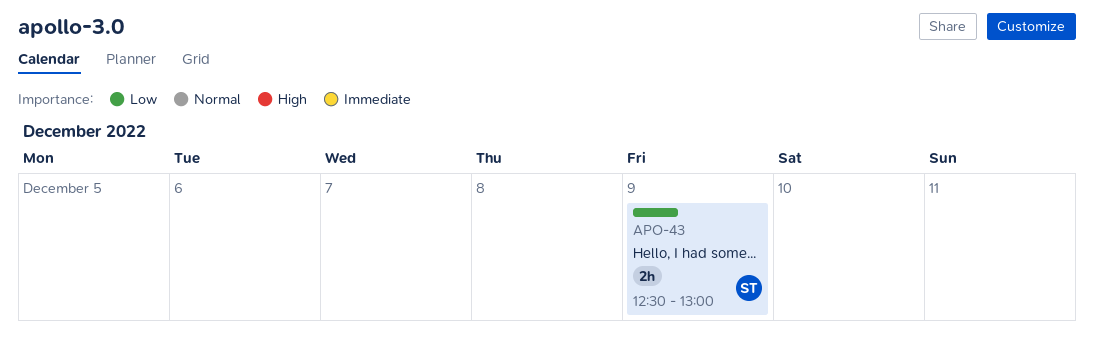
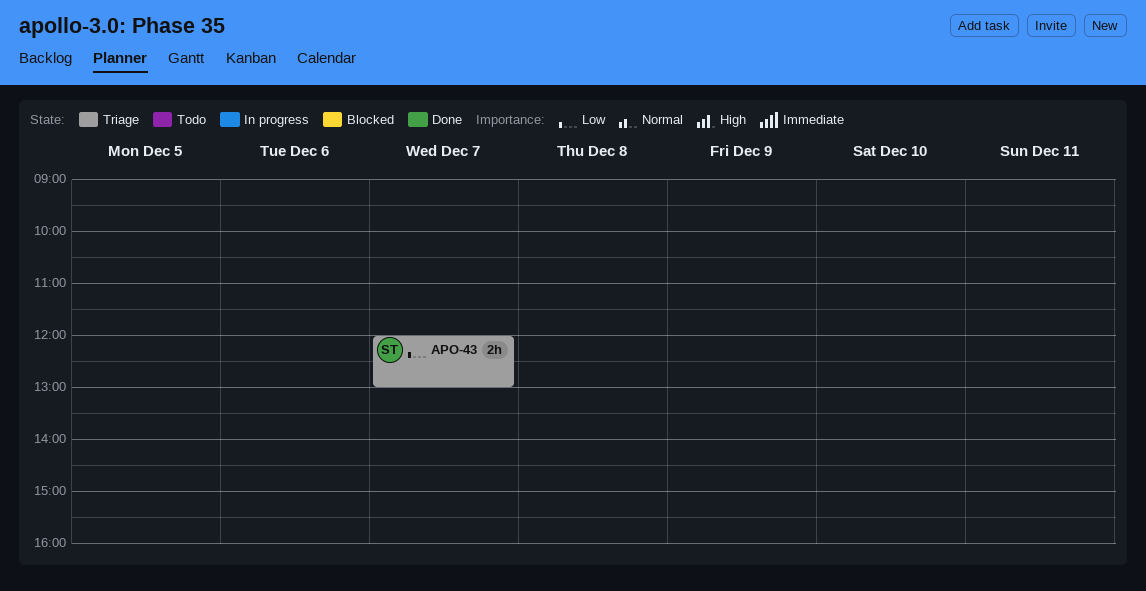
APO-43, day: Dec 9 -> Dec 7
APO-43, begins: 12:30 -> 12:00

